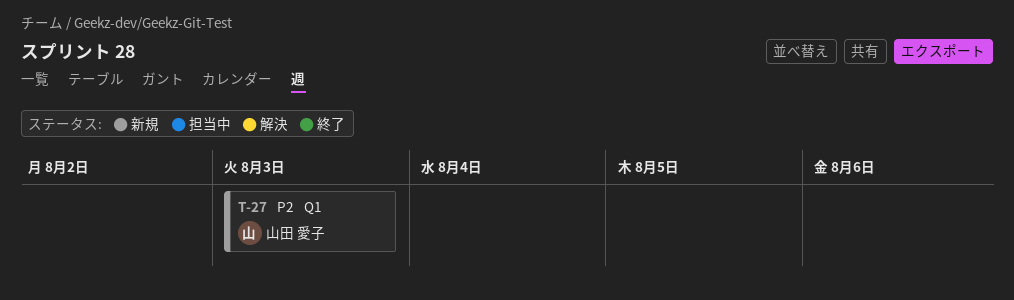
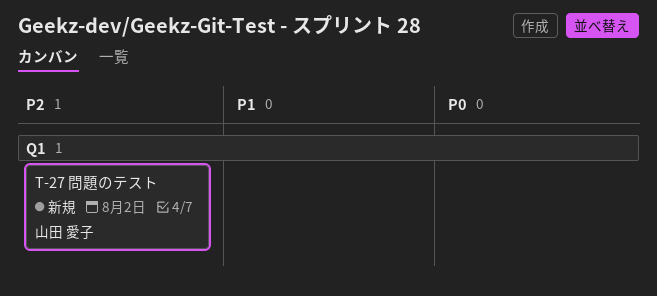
T-27, due: Aug 3 -> Aug 2

